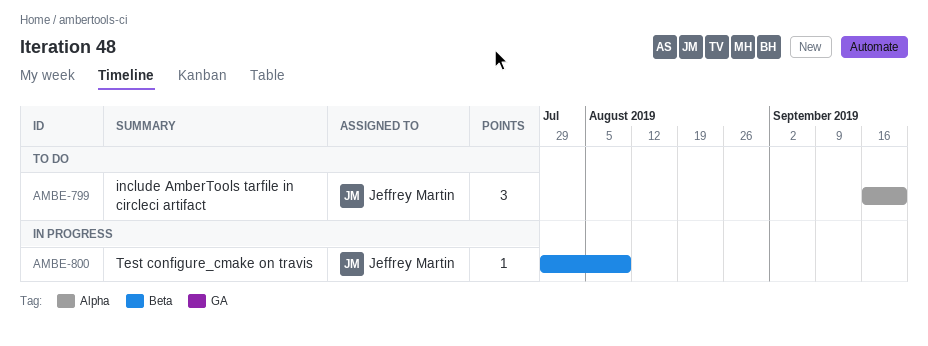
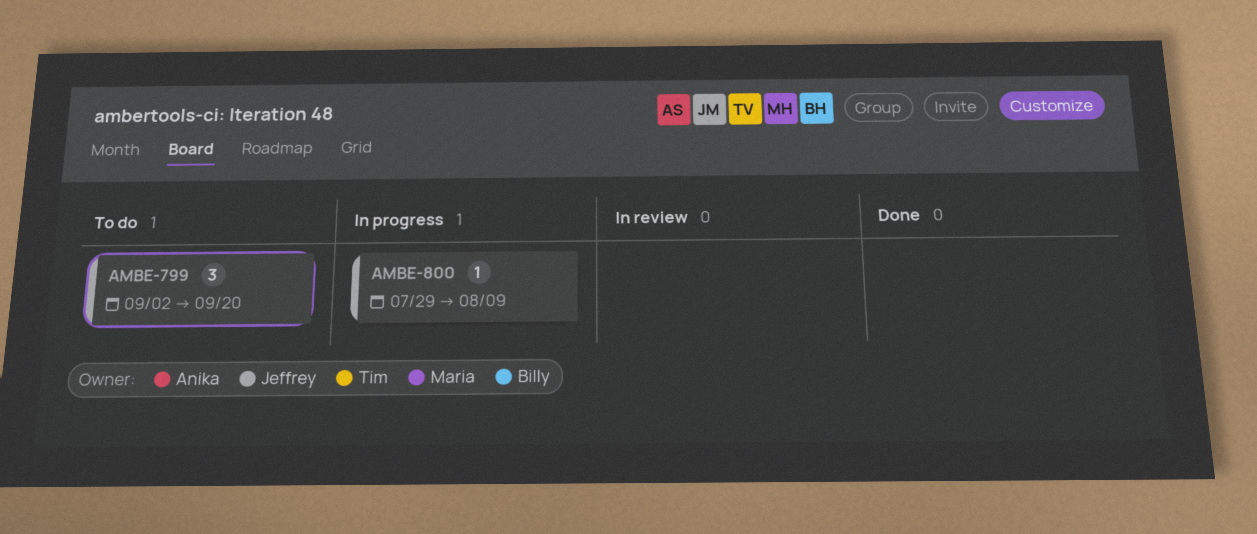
AMBE-799, start: Sep 16 -> Sep 2

